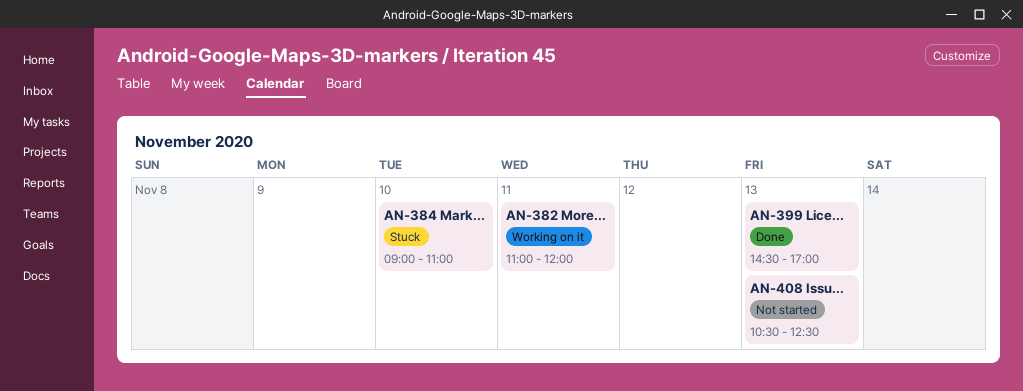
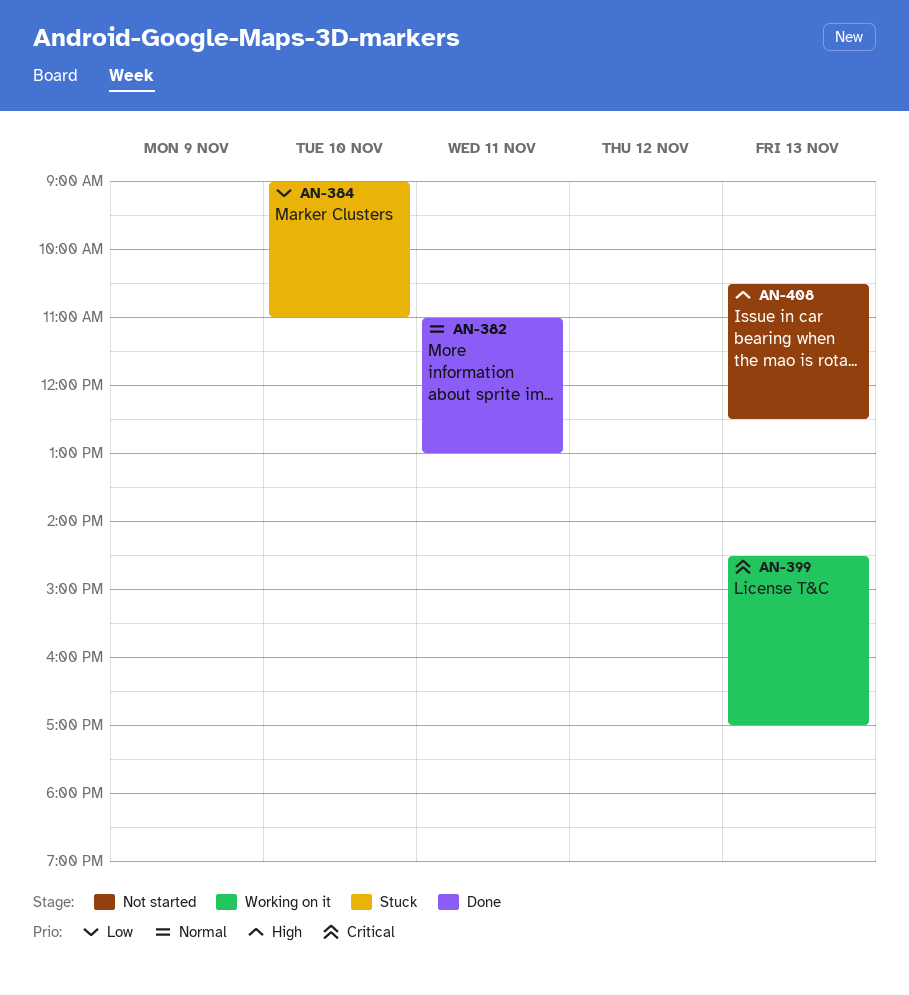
AN-382, status: Working on it -> Done
AN-382, ends: 12:00 -> 13:00
AN-399, status: Done -> Working on it

